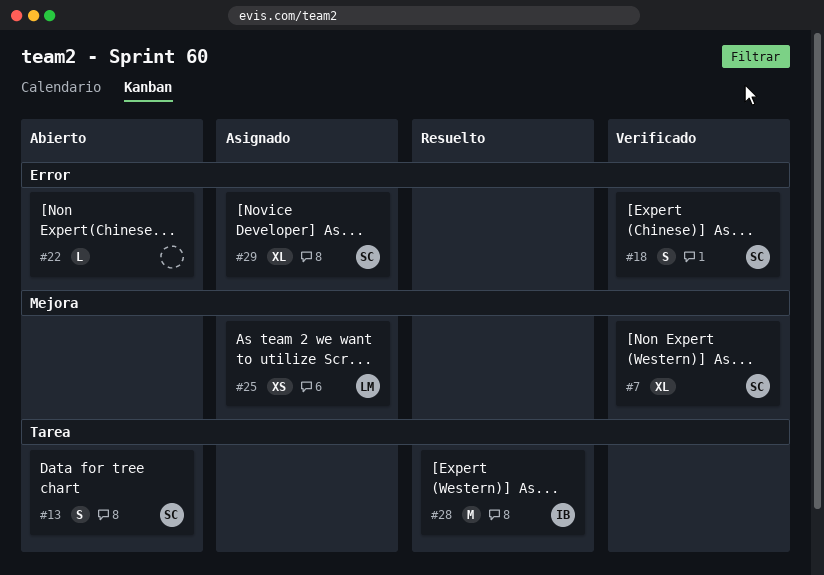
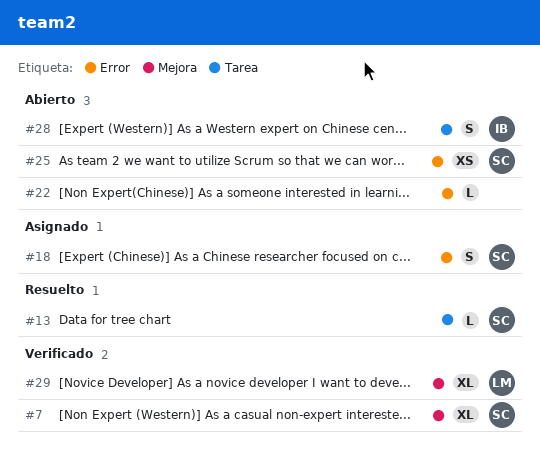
#13, status: Abierto -> Resuelto
#13, estimate: S -> L
#18, status: Verificado -> Asignado
#25, status: Asignado -> Abierto
#25, owner: LM -> SC
#25, label: Mejora -> Error
#28, status: Resuelto -> Abierto
#28, estimate: M -> S
#29, status: Asignado -> Verificado
#29, owner: SC -> LM
#29, label: Error -> Mejora

